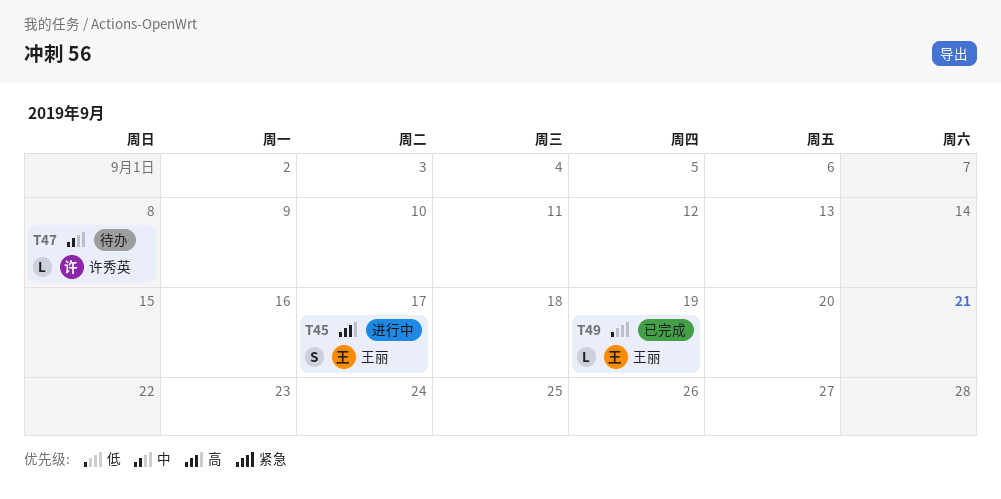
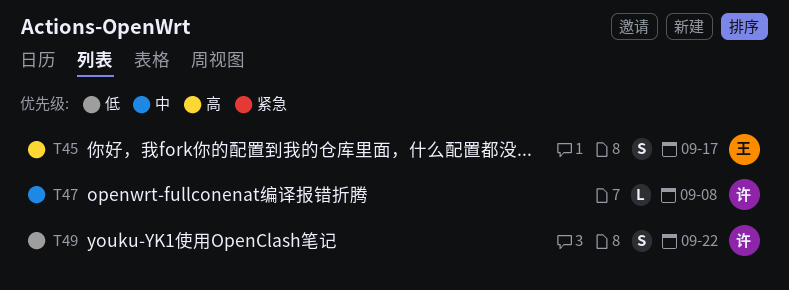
T49, owner: 王丽 -> 许秀英
T49, estimate: L -> S
T49, due: Sep 19 -> Sep 22

